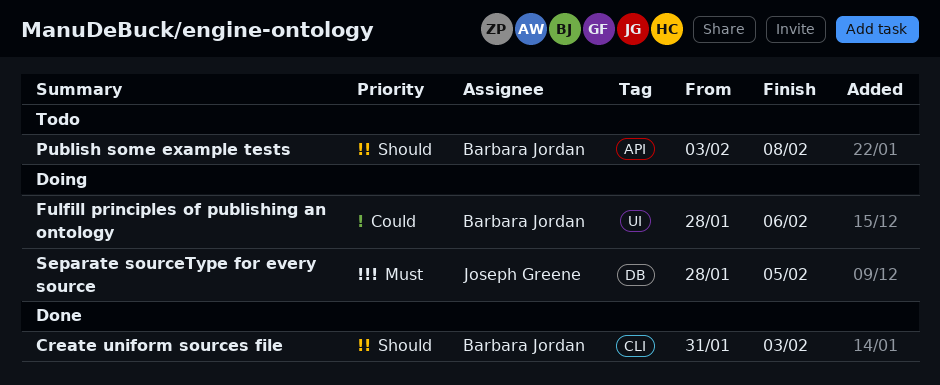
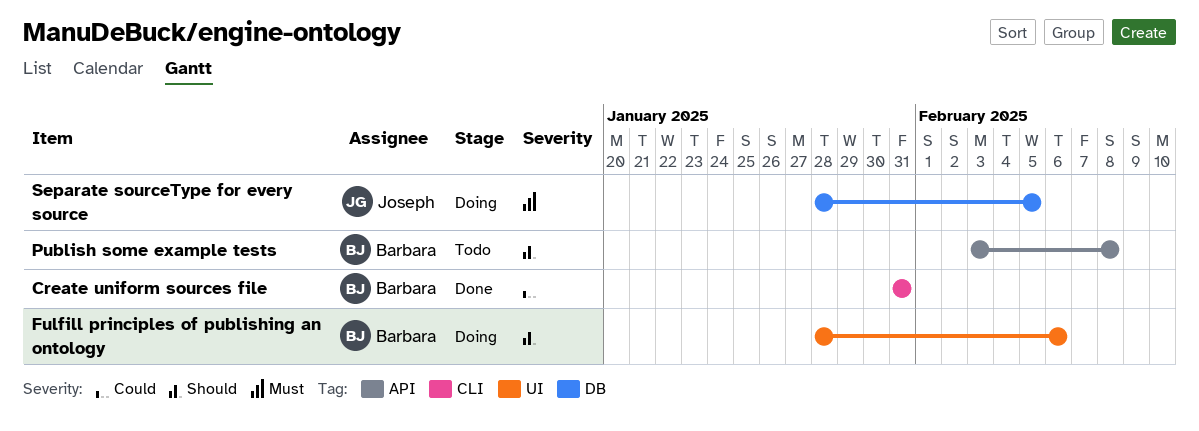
Create uniform sources file, priority: Should -> Could
Create uniform sources file, due: Feb 3 -> Jan 31
Fulfill principles of publishing an ontology, priority: Could -> Should

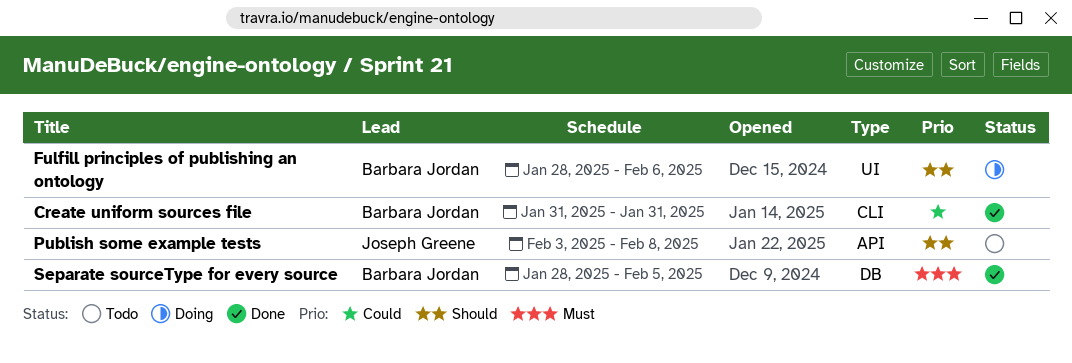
Publish some example tests, owner: Barbara Jordan -> Joseph Greene
Separate sourceType for every source, status: Doing -> Done
Separate sourceType for every source, owner: Joseph Greene -> Barbara Jordan

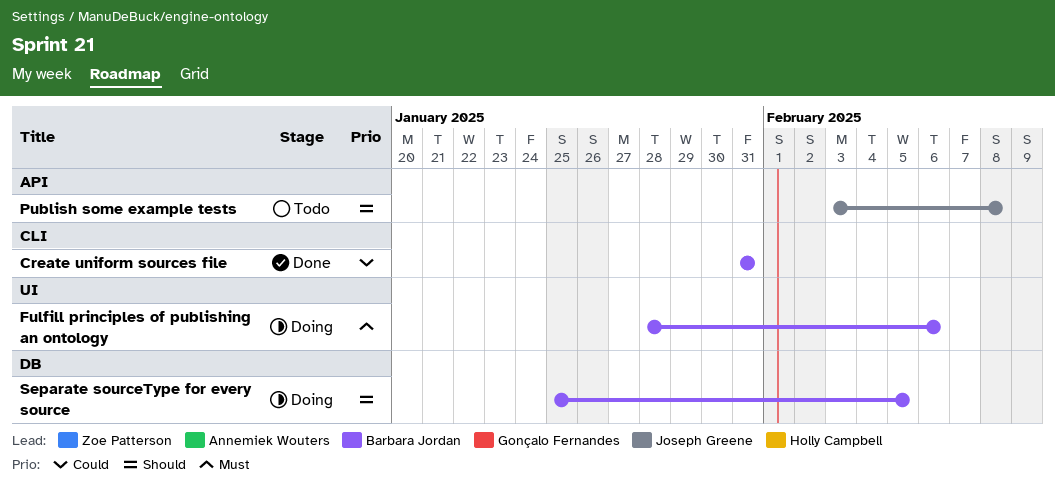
Fulfill principles of publishing an ontology, priority: Should -> Must
Separate sourceType for every source, status: Done -> Doing
Separate sourceType for every source, priority: Must -> Should
Separate sourceType for every source, start: Jan 28 -> Jan 25

